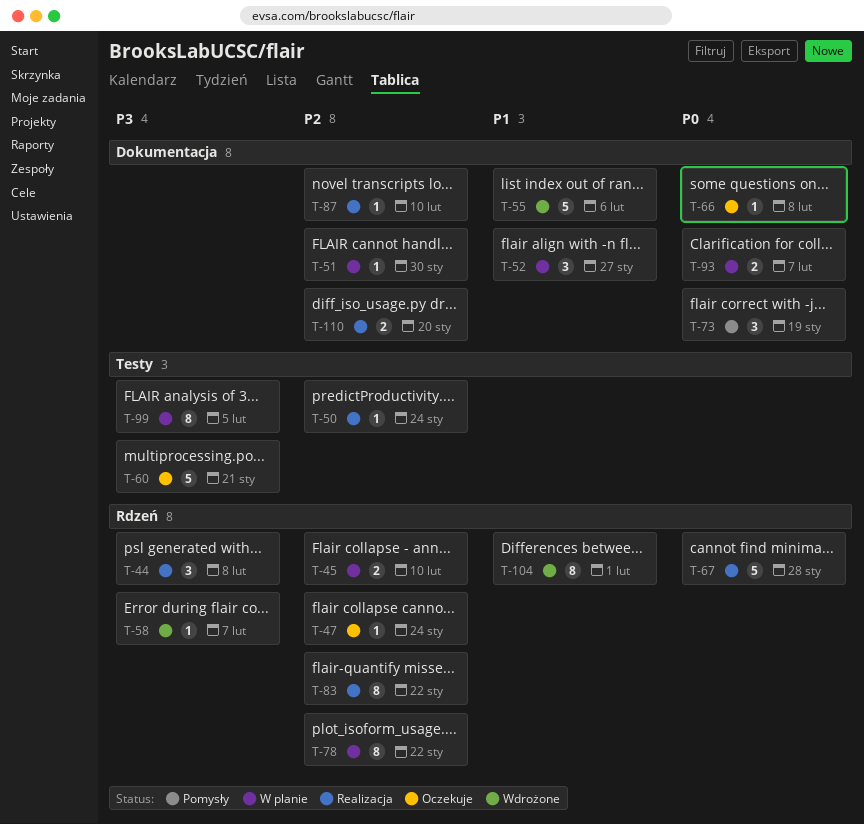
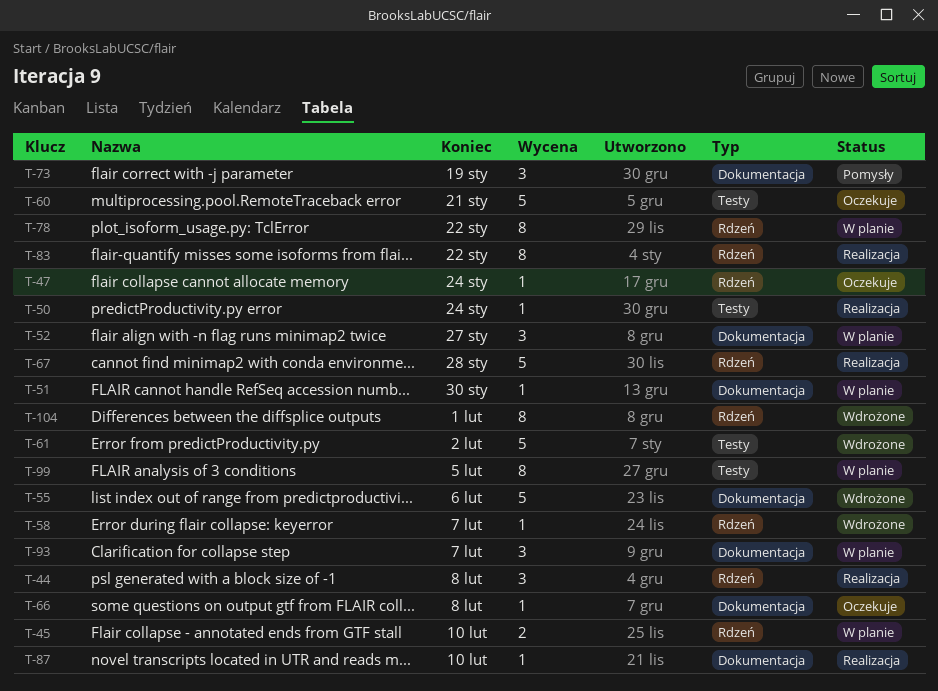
T-61: none -> present
T-93, estimate: 2 -> 3
T-110: present -> none

